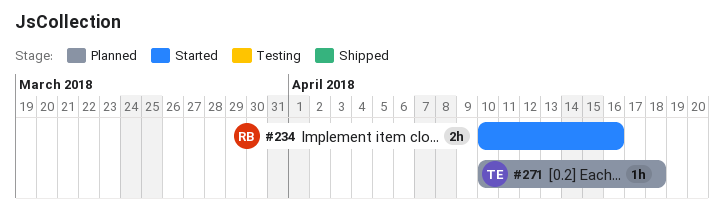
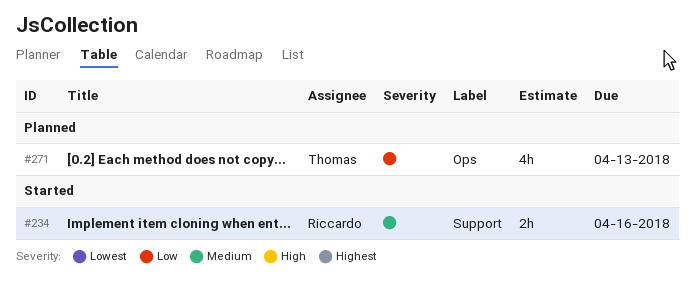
#271, estimate: 1h -> 4h
#271, due: Apr 18 -> Apr 13

